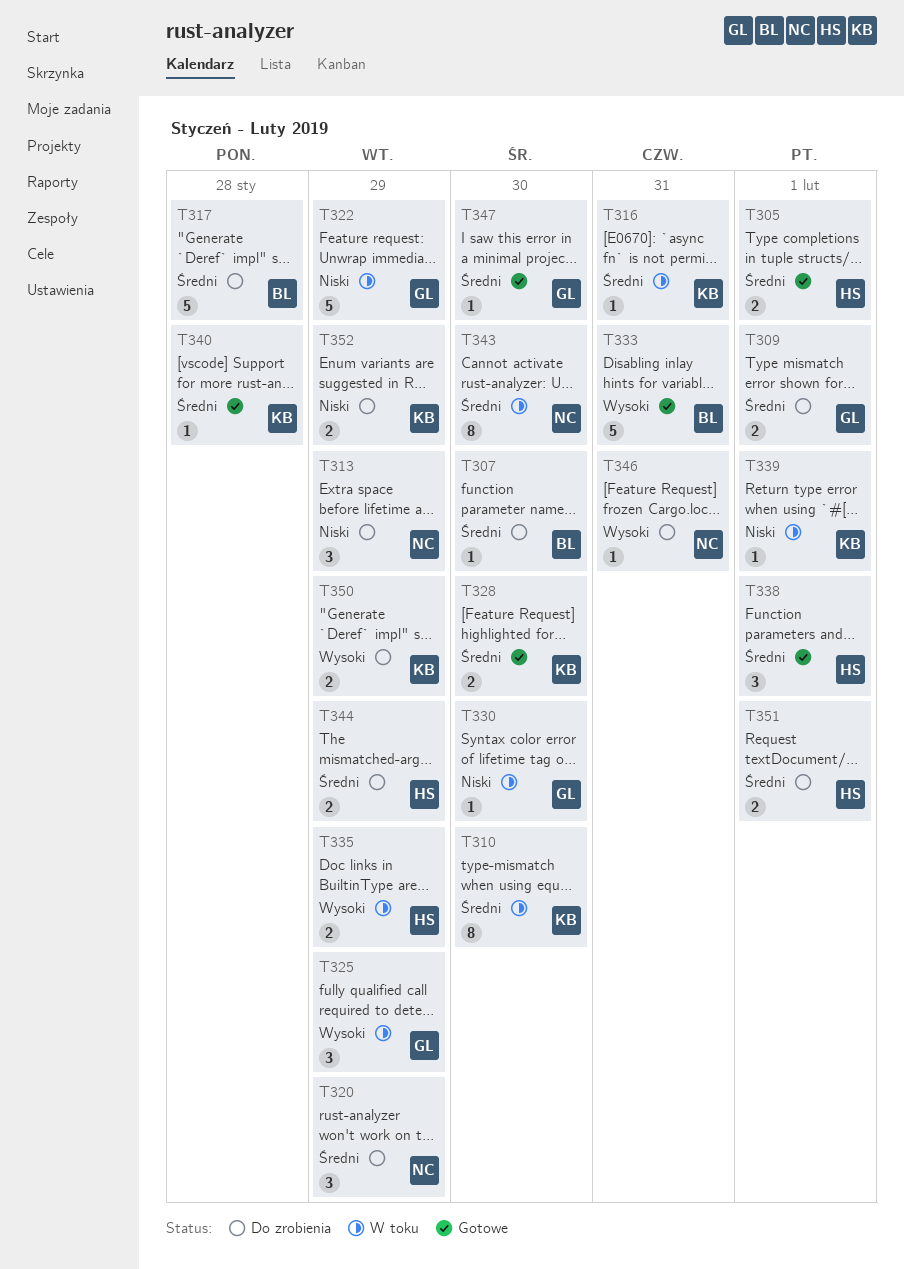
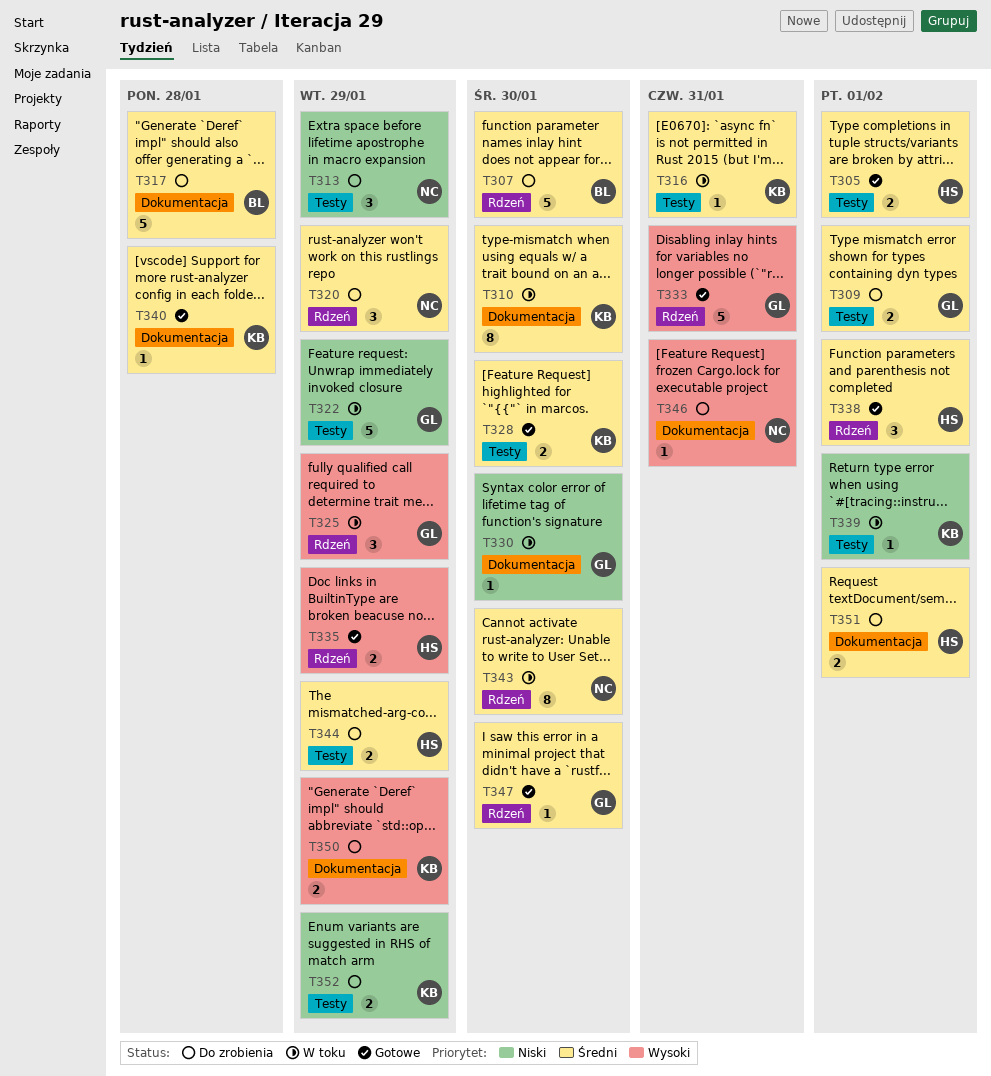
T307, estimate: 1 -> 5
T333, owner: BL -> GL
T335, status: W toku -> Gotowe

